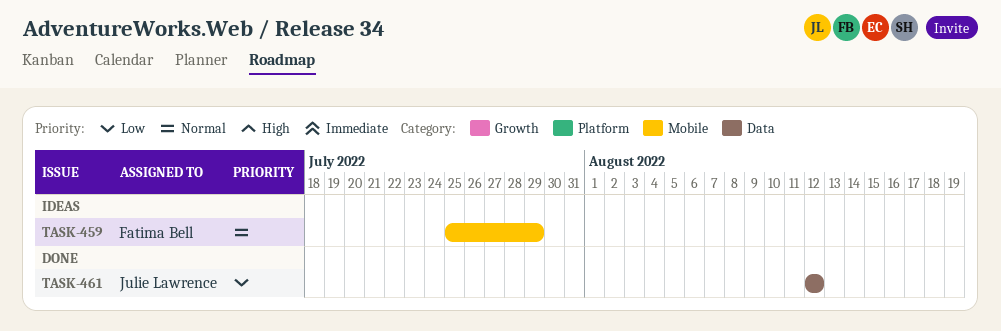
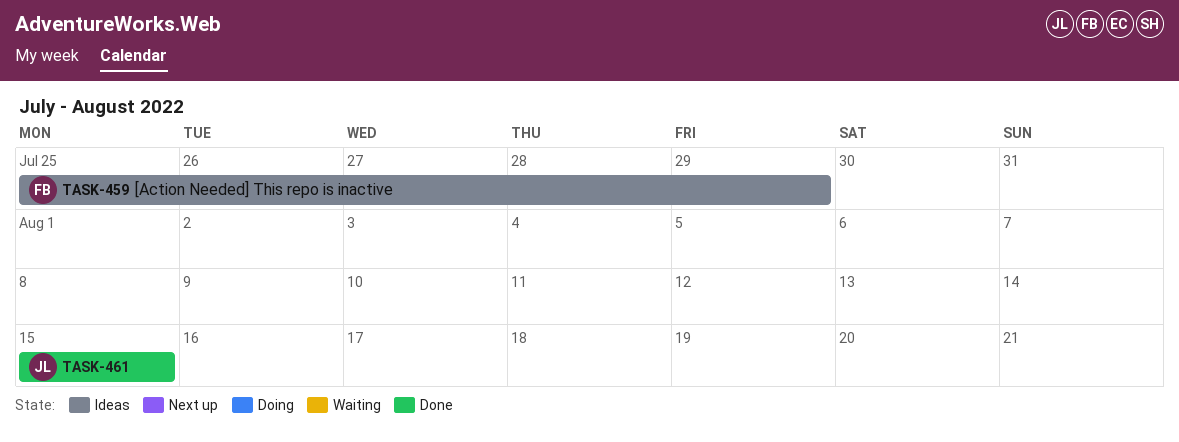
TASK-461, start: Aug 12 -> Aug 15
TASK-461, due: Aug 12 -> Aug 15

